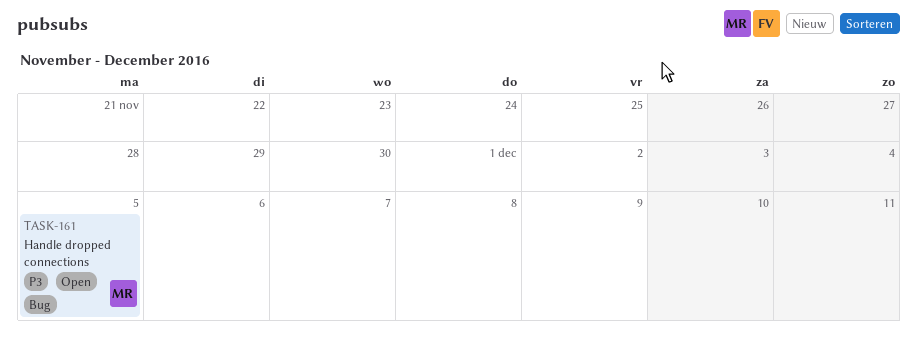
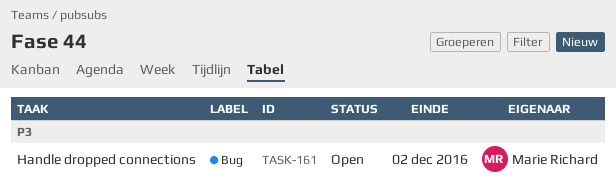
TASK-161, due: Dec 5 -> Dec 2

